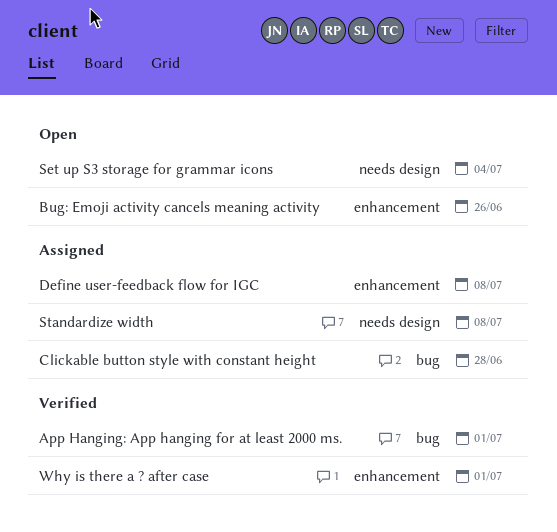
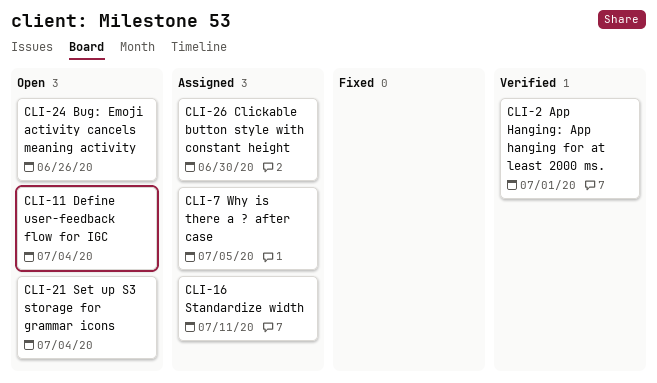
Clickable button style with constant height, due: Jun 28 -> Jun 30
Define user-feedback flow for IGC, status: Assigned -> Open
Define user-feedback flow for IGC, due: Jul 8 -> Jul 4
Standardize width, due: Jul 8 -> Jul 11
Why is there a ? after case, status: Verified -> Assigned
Why is there a ? after case, due: Jul 1 -> Jul 5

